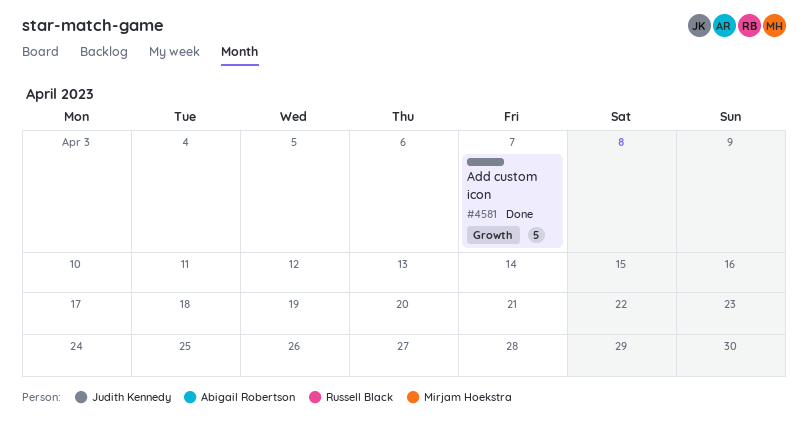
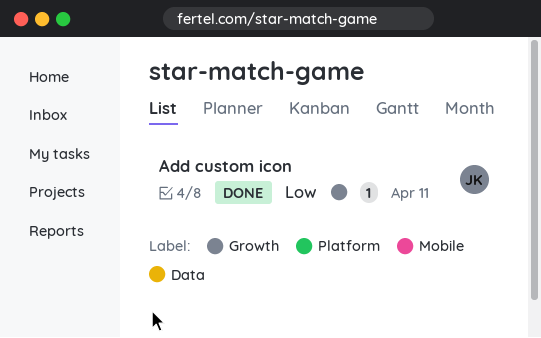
Add custom icon, estimate: 5 -> 1
Add custom icon, due: Apr 7 -> Apr 11

